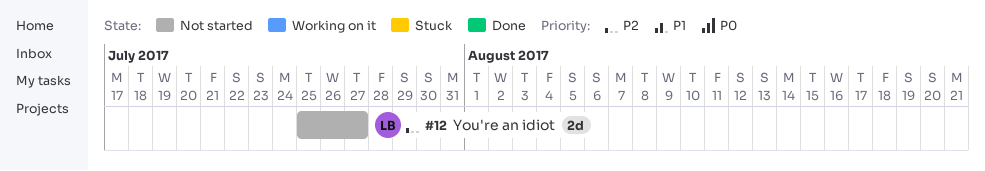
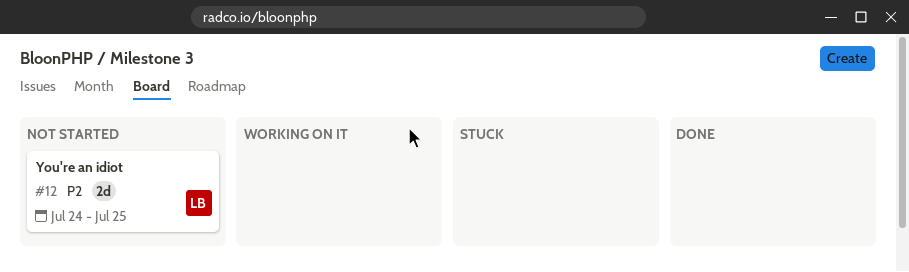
#12, start: Jul 25 -> Jul 24
#12, due: Jul 27 -> Jul 25

